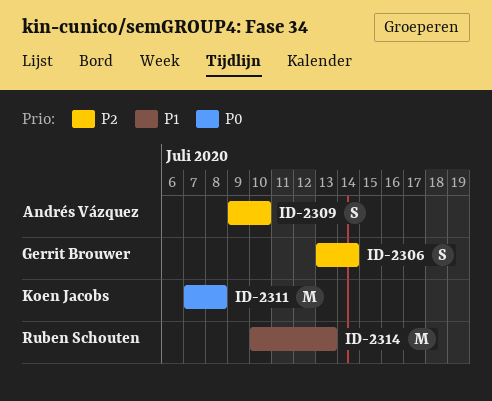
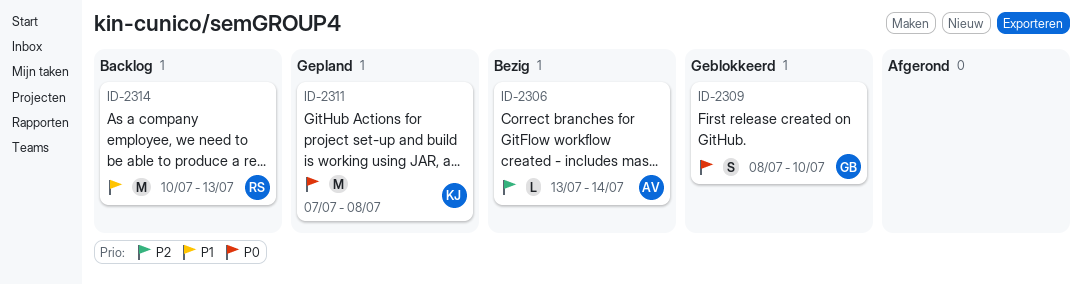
ID-2306, owner: Gerrit Brouwer -> Andrés Vázquez
ID-2306, estimate: S -> L
ID-2309, owner: Andrés Vázquez -> Gerrit Brouwer
ID-2309, priority: P2 -> P0
ID-2309, start: Jul 9 -> Jul 8

